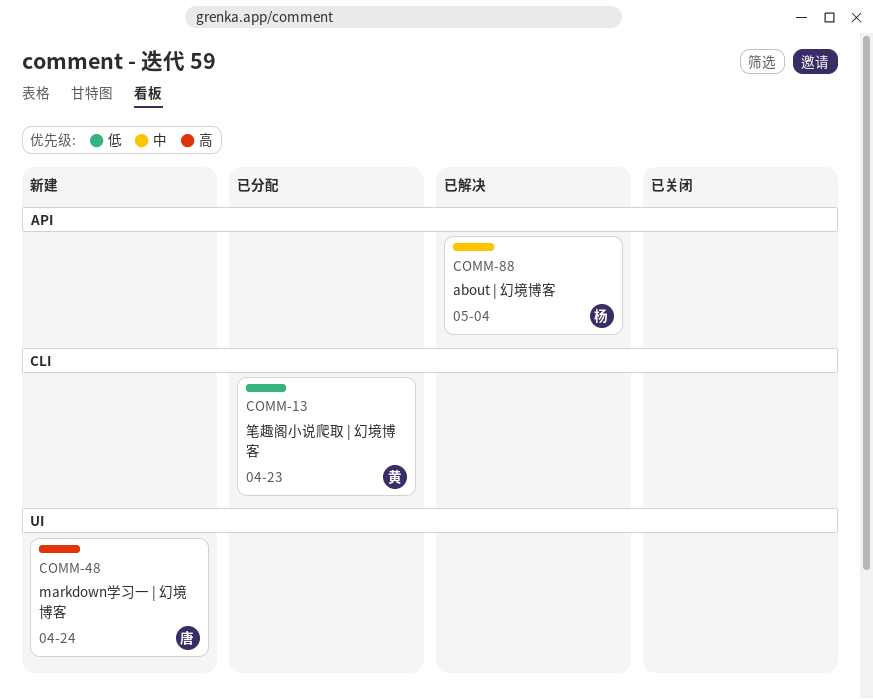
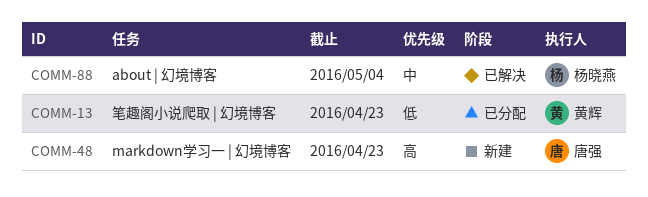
COMM-48, due: Apr 24 -> Apr 23

